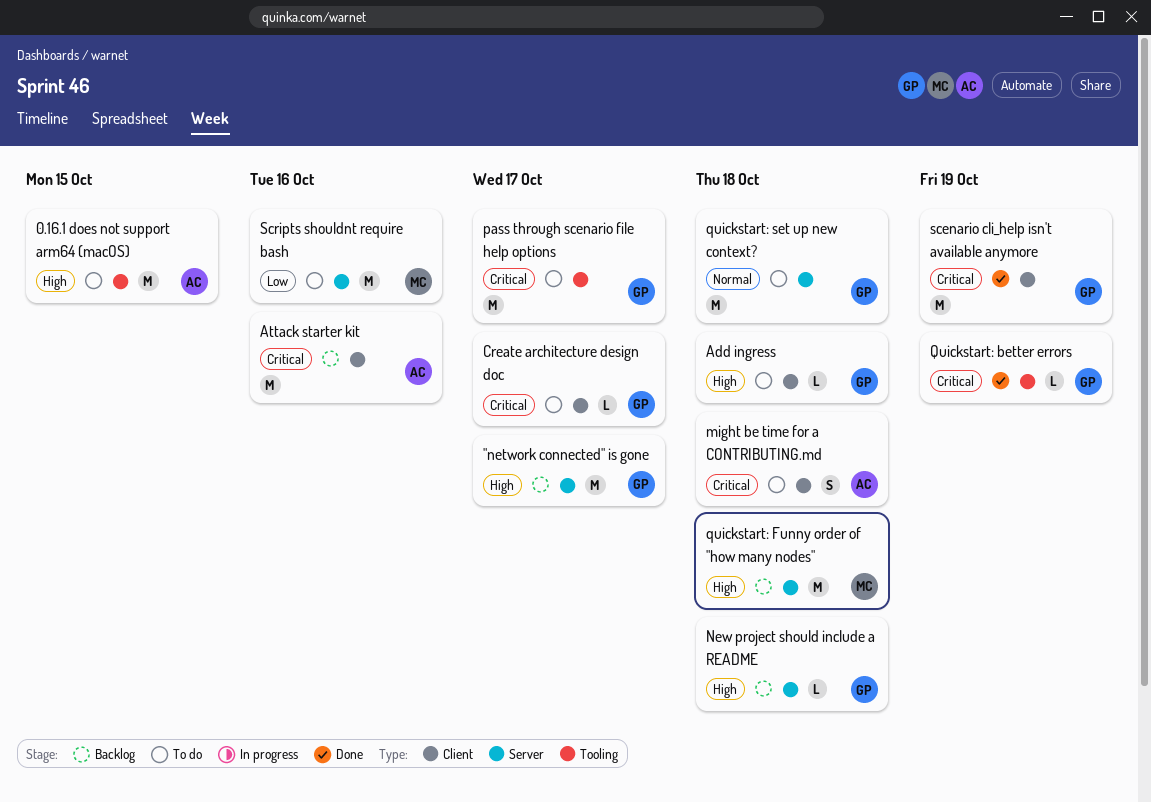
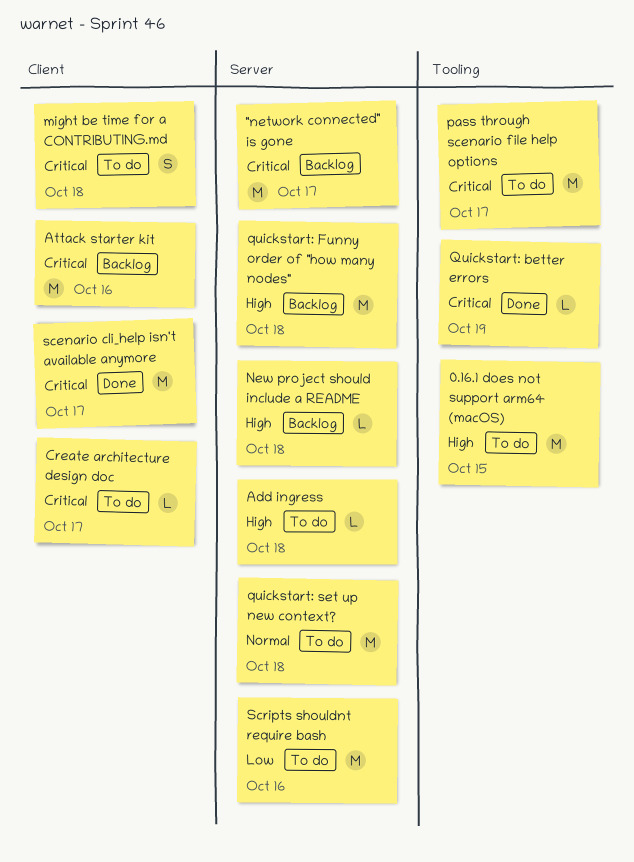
"network connected" is gone, priority: High -> Critical
Add ingress, label: Client -> Server
scenario cli_help isn't available anymore, due: Oct 19 -> Oct 17

